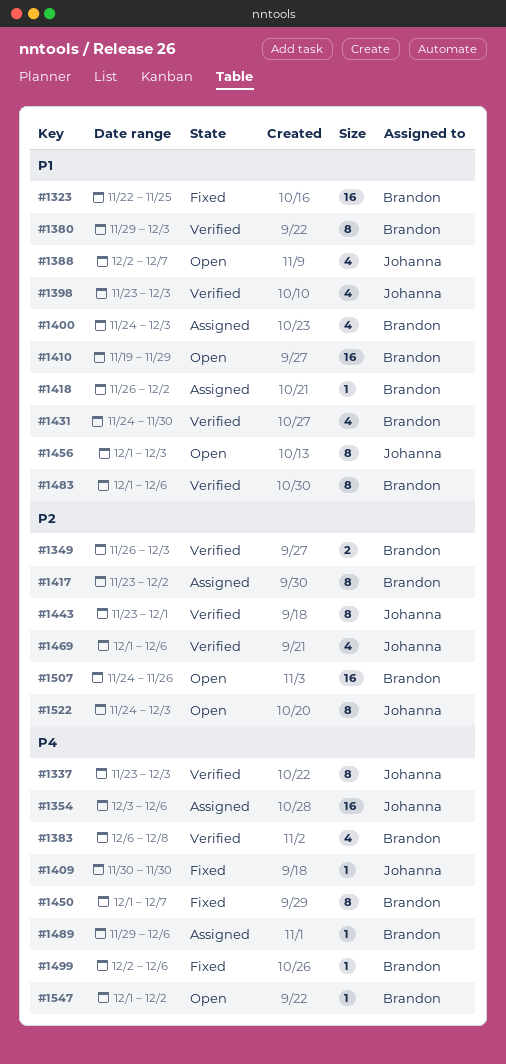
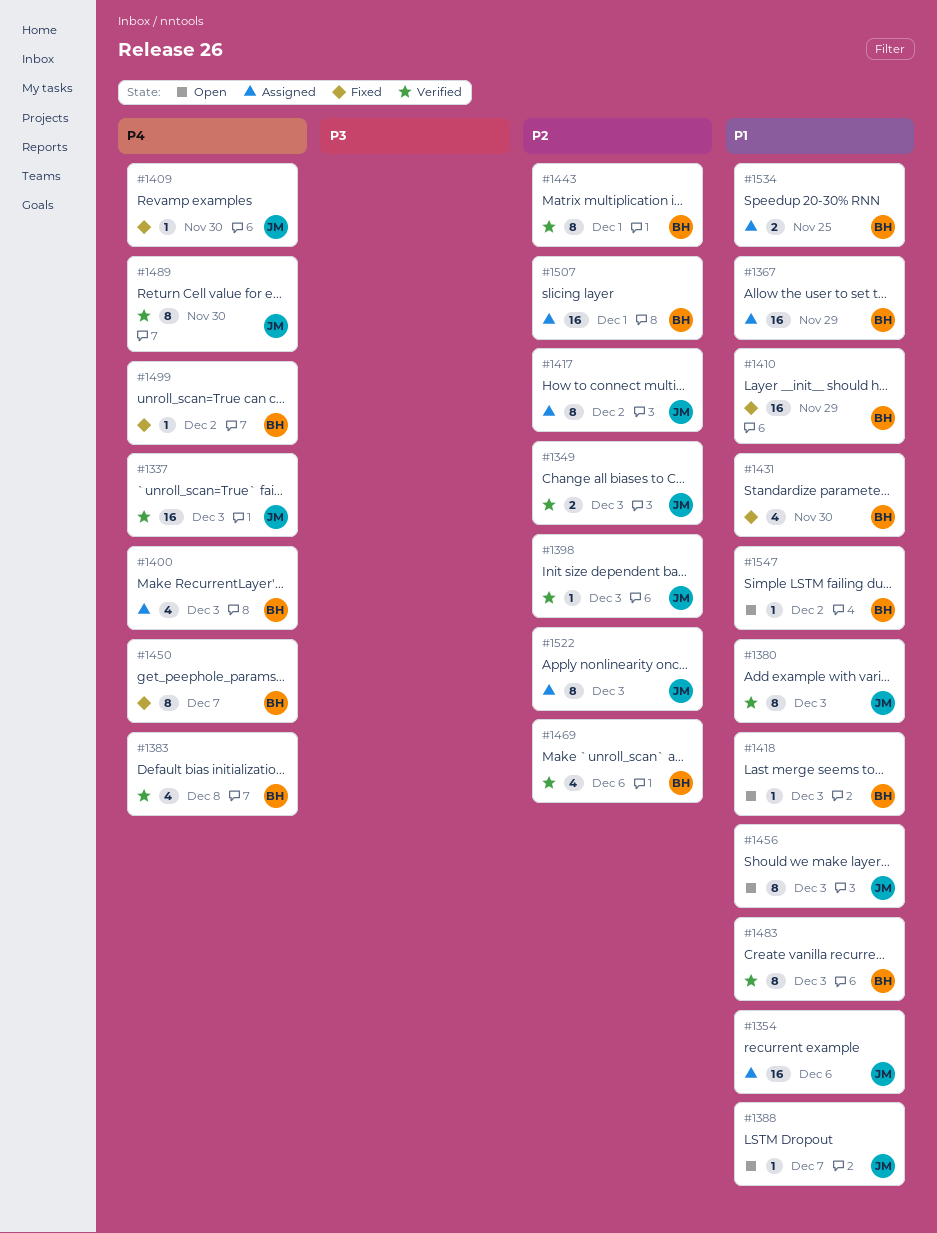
#1323: present -> none
#1337, estimate: 8 -> 16
#1349, owner: Brandon -> Johanna
#1354, priority: P4 -> P1
#1367: none -> present
#1380, owner: Brandon -> Johanna
#1388, estimate: 4 -> 1
#1398, priority: P1 -> P2
#1398, estimate: 4 -> 1
#1400, priority: P1 -> P4
#1410, status: Open -> Fixed
#1417, owner: Brandon -> Johanna
#1418, status: Assigned -> Open
#1418, due: Dec 2 -> Dec 3
#1431, status: Verified -> Fixed
#1443, owner: Johanna -> Brandon
#1469, owner: Johanna -> Brandon
#1483, due: Dec 6 -> Dec 3
#1489, status: Assigned -> Verified
#1489, owner: Brandon -> Johanna
#1489, estimate: 1 -> 8
#1489, due: Dec 6 -> Nov 30
#1499, due: Dec 6 -> Dec 2
#1507, status: Open -> Assigned
#1507, due: Nov 26 -> Dec 1
#1522, status: Open -> Assigned
#1534: none -> present
#1547, priority: P4 -> P1

